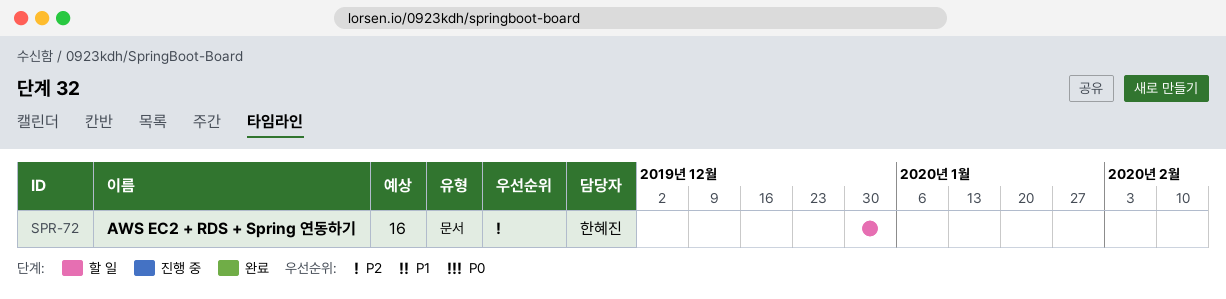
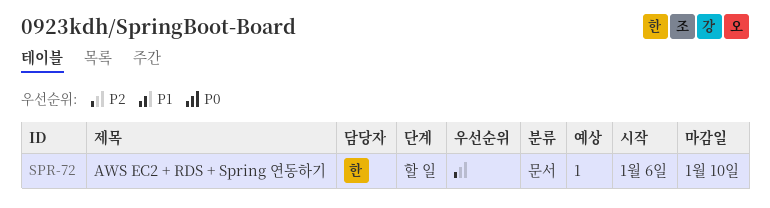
SPR-72, estimate: 16 -> 1
SPR-72, start: Dec 30 -> Jan 6
SPR-72, due: Jan 3 -> Jan 10

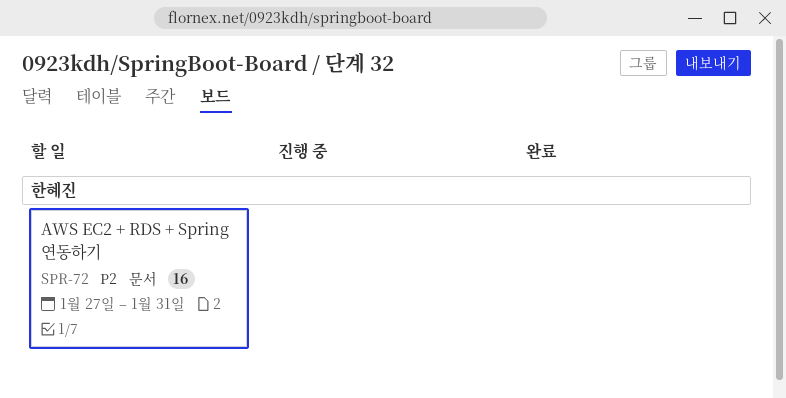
SPR-72, estimate: 1 -> 16
SPR-72, start: Jan 6 -> Jan 27
SPR-72, due: Jan 10 -> Jan 31

